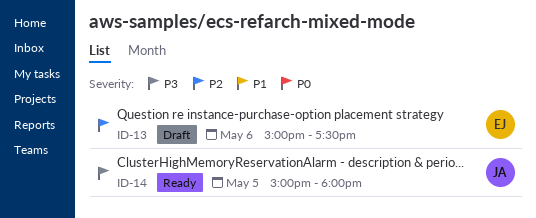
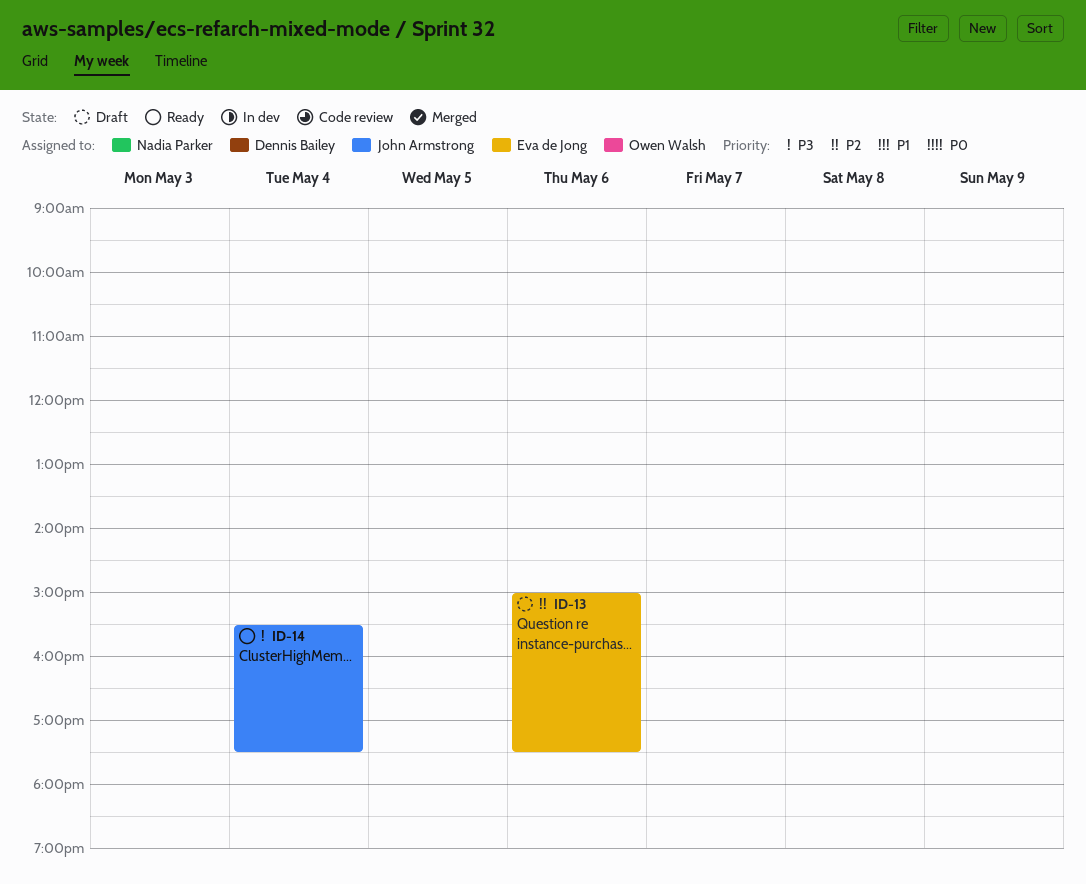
ID-14, day: May 5 -> May 4
ID-14, begins: 15:00 -> 15:30
ID-14, ends: 18:00 -> 17:30

